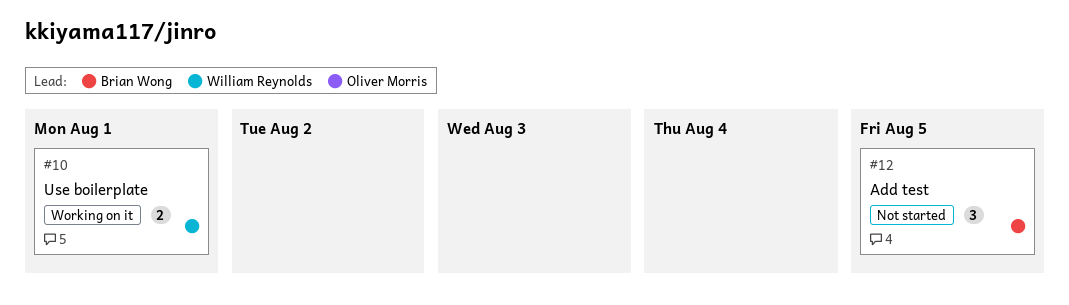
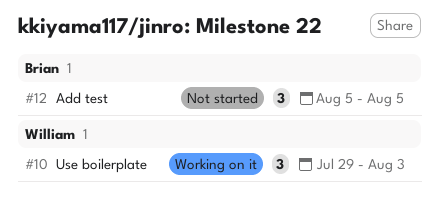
#10, estimate: 2 -> 3
#10, due: Aug 1 -> Aug 3

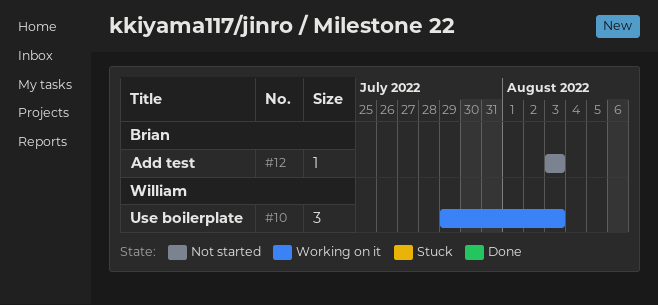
#12, estimate: 3 -> 1
#12, start: Aug 5 -> Aug 3
#12, due: Aug 5 -> Aug 3

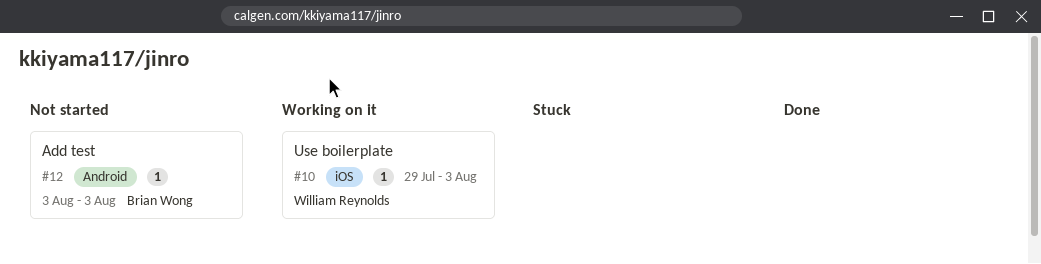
#10, estimate: 3 -> 1

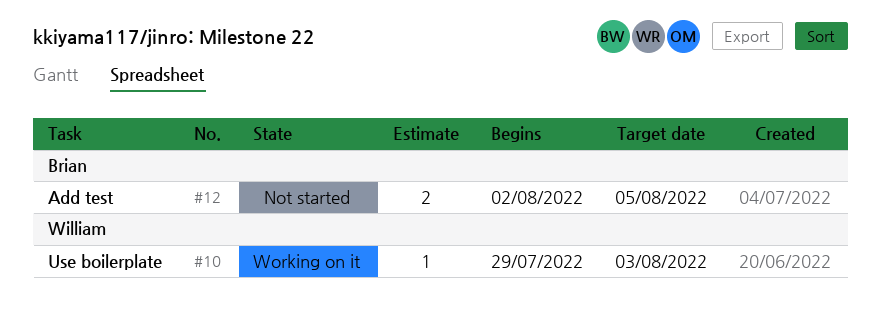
#12, estimate: 1 -> 2
#12, start: Aug 3 -> Aug 2
#12, due: Aug 3 -> Aug 5

